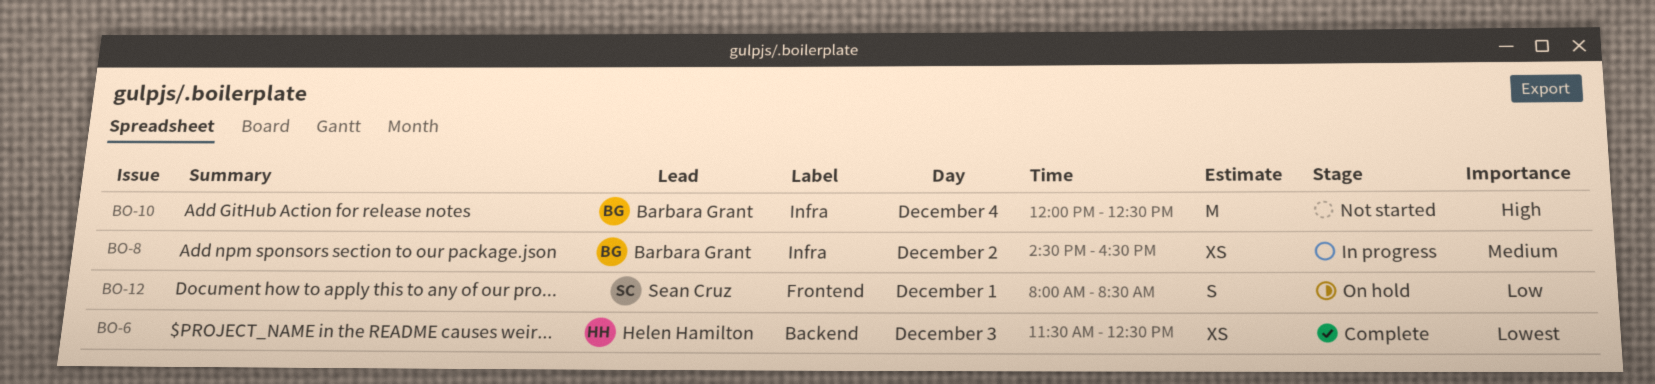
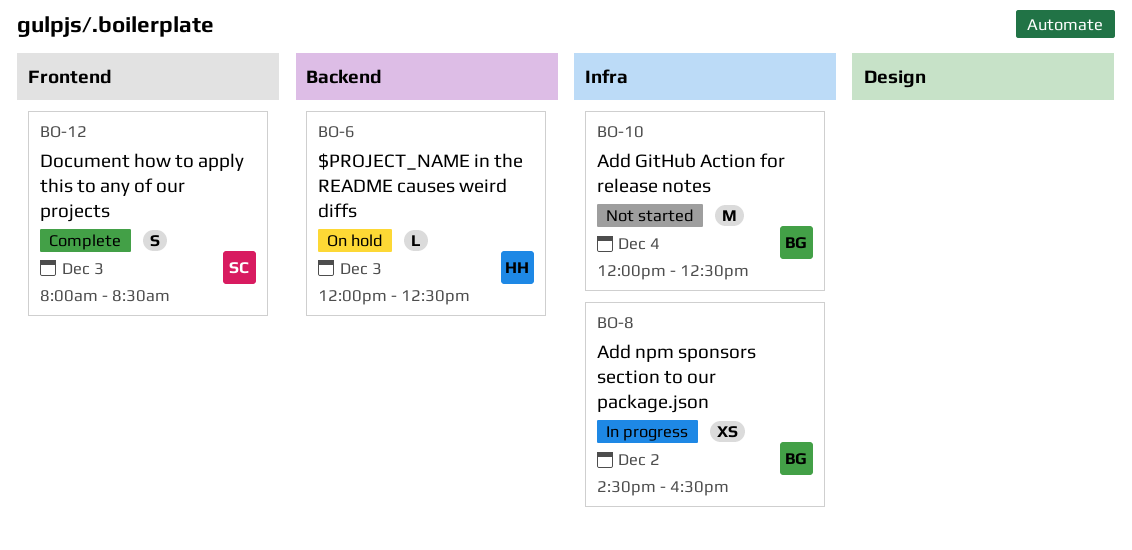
BO-6, status: Complete -> On hold
BO-6, estimate: XS -> L
BO-6, begins: 11:30 -> 12:00
BO-12, status: On hold -> Complete
BO-12, day: Dec 1 -> Dec 3

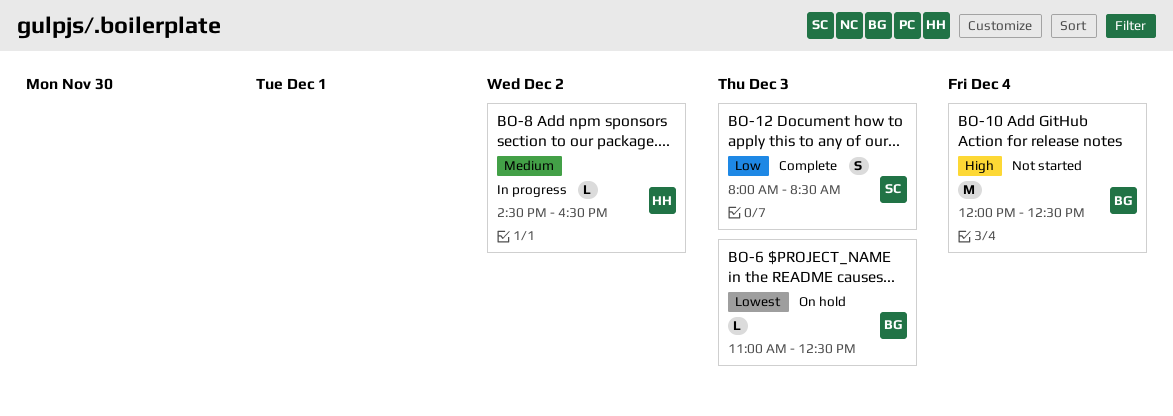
BO-6, owner: HH -> BG
BO-6, begins: 12:00 -> 11:00
BO-8, owner: BG -> HH
BO-8, estimate: XS -> L

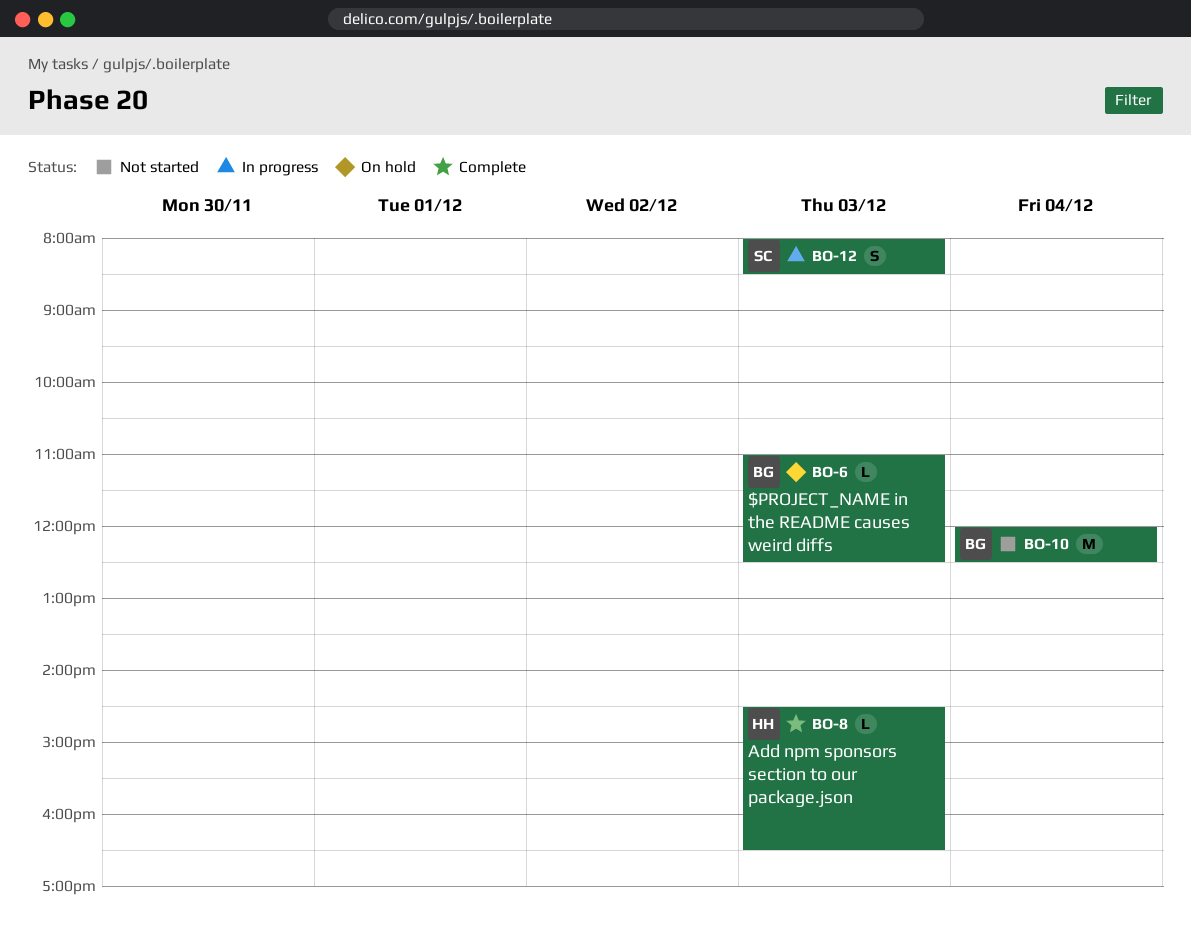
BO-8, status: In progress -> Complete
BO-8, day: Dec 2 -> Dec 3
BO-12, status: Complete -> In progress

